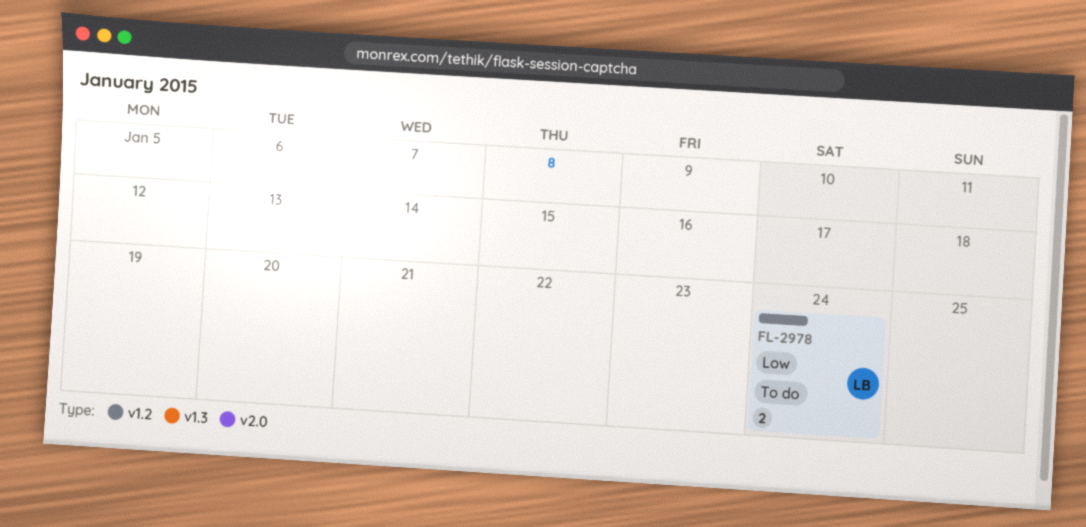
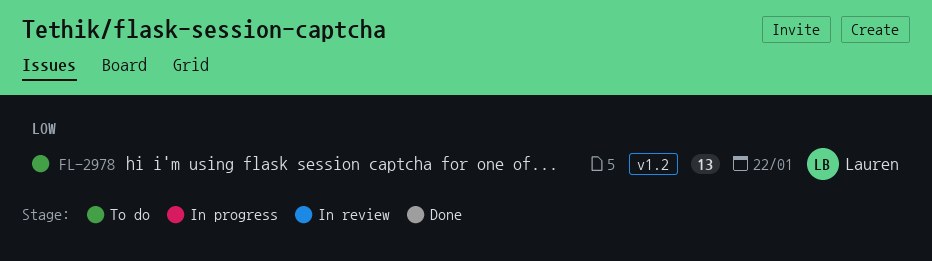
FL-2978, estimate: 2 -> 13
FL-2978, due: Jan 24 -> Jan 22

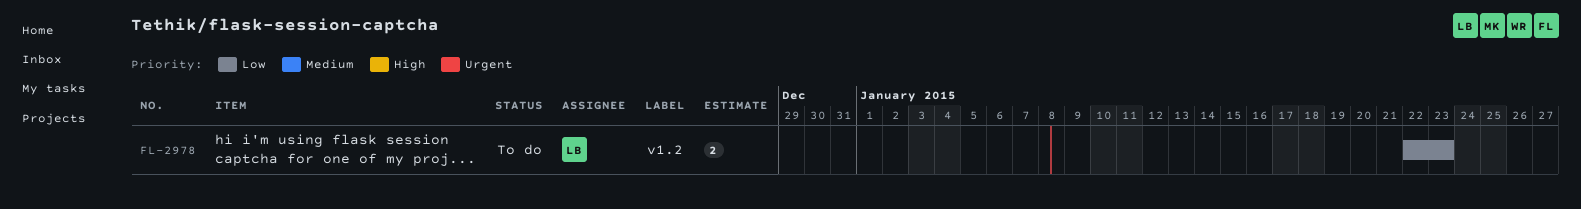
FL-2978, estimate: 13 -> 2
FL-2978, due: Jan 22 -> Jan 23

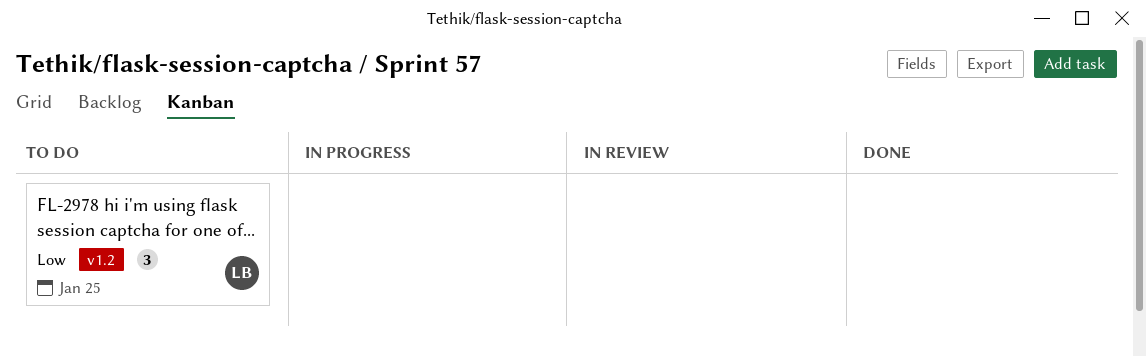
FL-2978, estimate: 2 -> 3
FL-2978, due: Jan 23 -> Jan 25

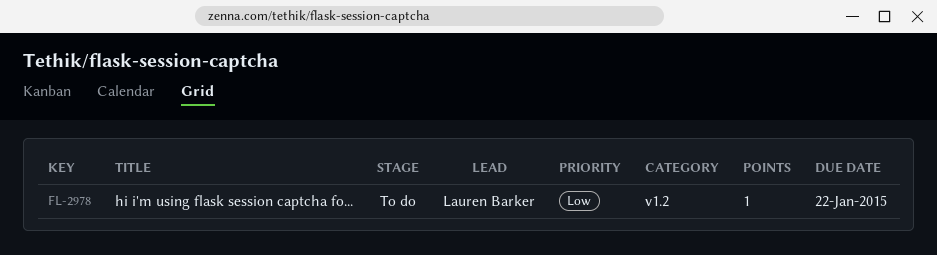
FL-2978, estimate: 3 -> 1
FL-2978, due: Jan 25 -> Jan 22

